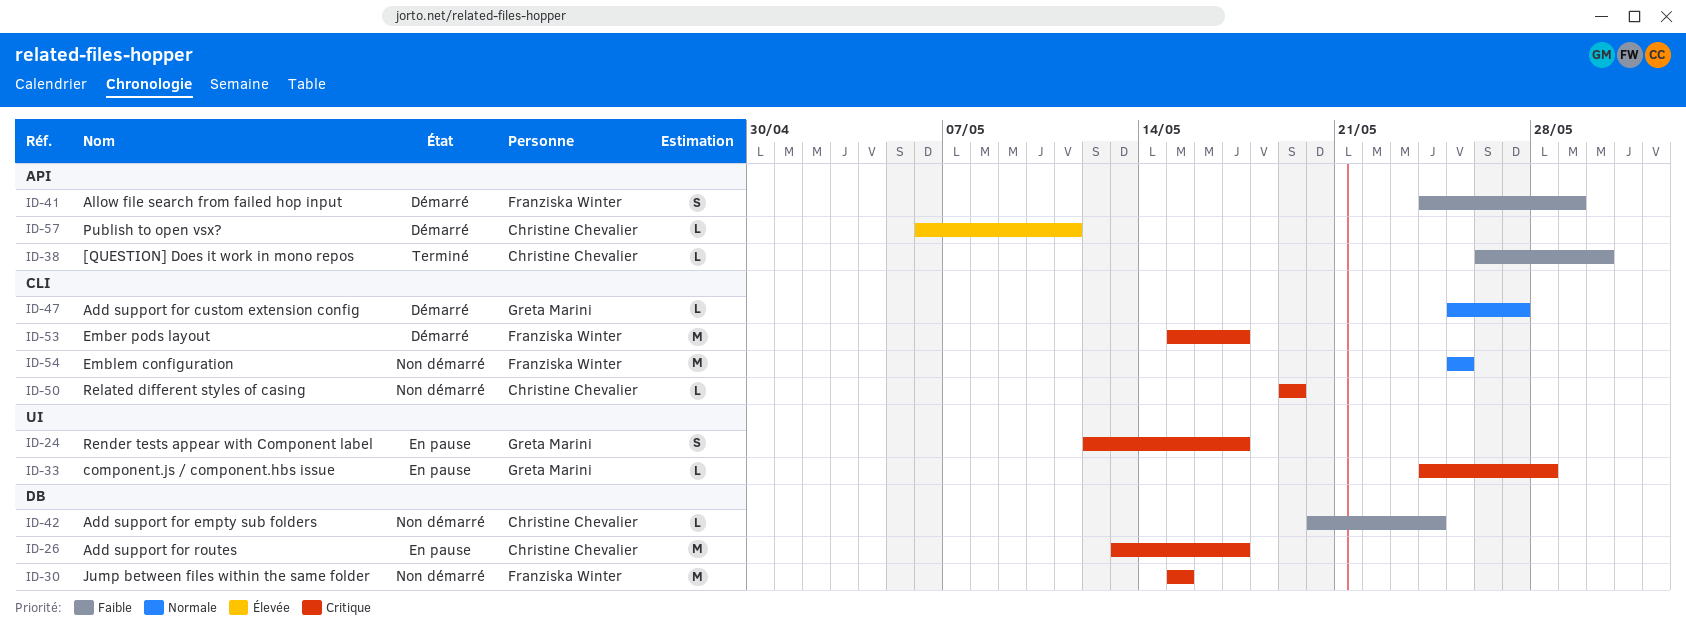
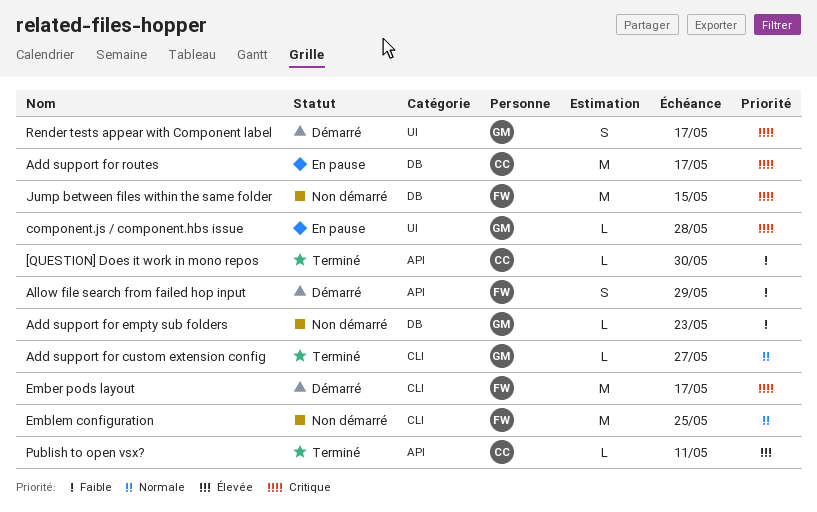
Add support for custom extension config, status: Démarré -> Terminé
Add support for empty sub folders, owner: Christine Chevalier -> Greta Marini
Add support for empty sub folders, due: May 24 -> May 23
Publish to open vsx?, status: Démarré -> Terminé
Related different styles of casing: present -> none
Render tests appear with Component label, status: En pause -> Démarré

